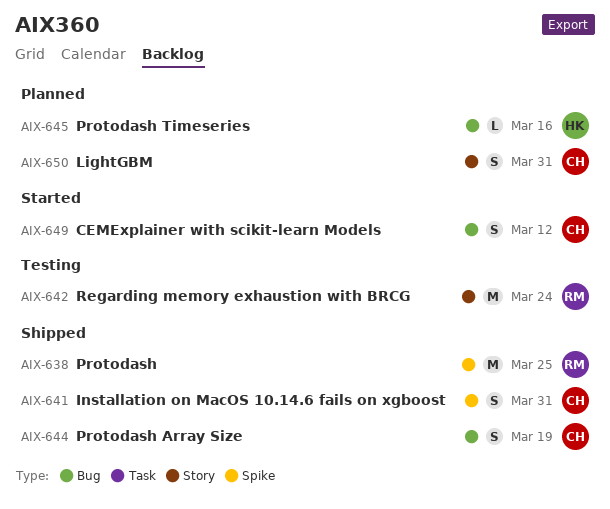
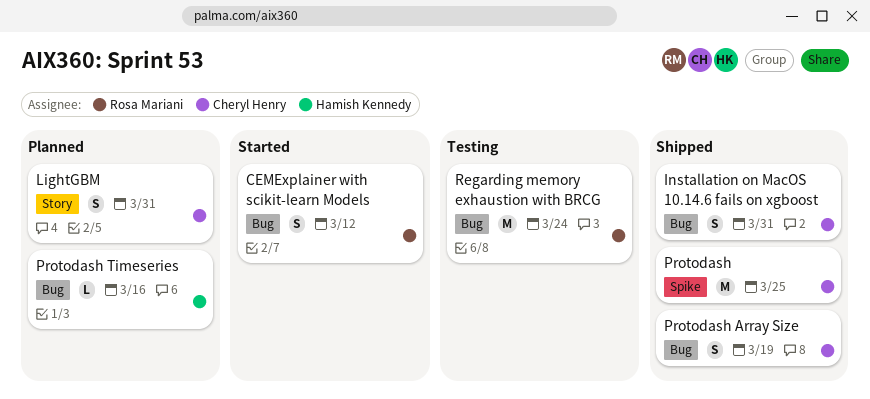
CEMExplainer with scikit-learn Models, owner: Cheryl Henry -> Rosa Mariani
Installation on MacOS 10.14.6 fails on xgboost, label: Spike -> Bug
Protodash, owner: Rosa Mariani -> Cheryl Henry
Regarding memory exhaustion with BRCG, label: Story -> Bug

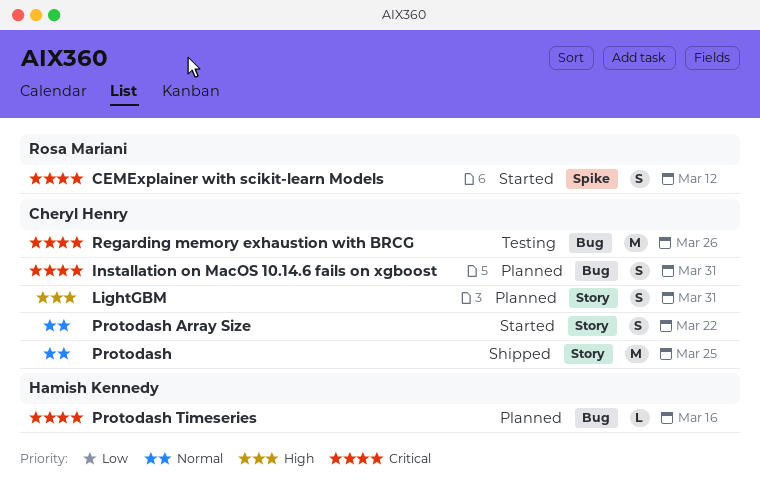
CEMExplainer with scikit-learn Models, label: Bug -> Spike
Installation on MacOS 10.14.6 fails on xgboost, status: Shipped -> Planned
Protodash, label: Spike -> Story
Protodash Array Size, status: Shipped -> Started
Protodash Array Size, label: Bug -> Story
Protodash Array Size, due: Mar 19 -> Mar 22
Regarding memory exhaustion with BRCG, owner: Rosa Mariani -> Cheryl Henry
Regarding memory exhaustion with BRCG, due: Mar 24 -> Mar 26

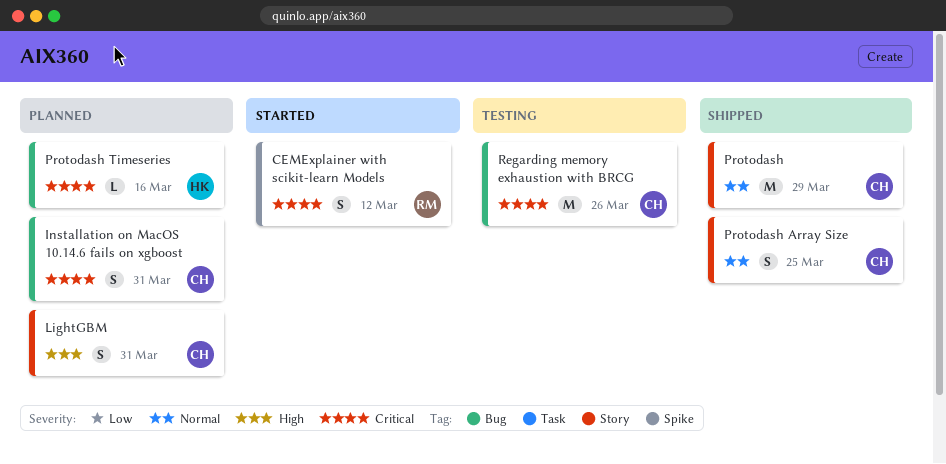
Protodash, due: Mar 25 -> Mar 29
Protodash Array Size, status: Started -> Shipped
Protodash Array Size, due: Mar 22 -> Mar 25

